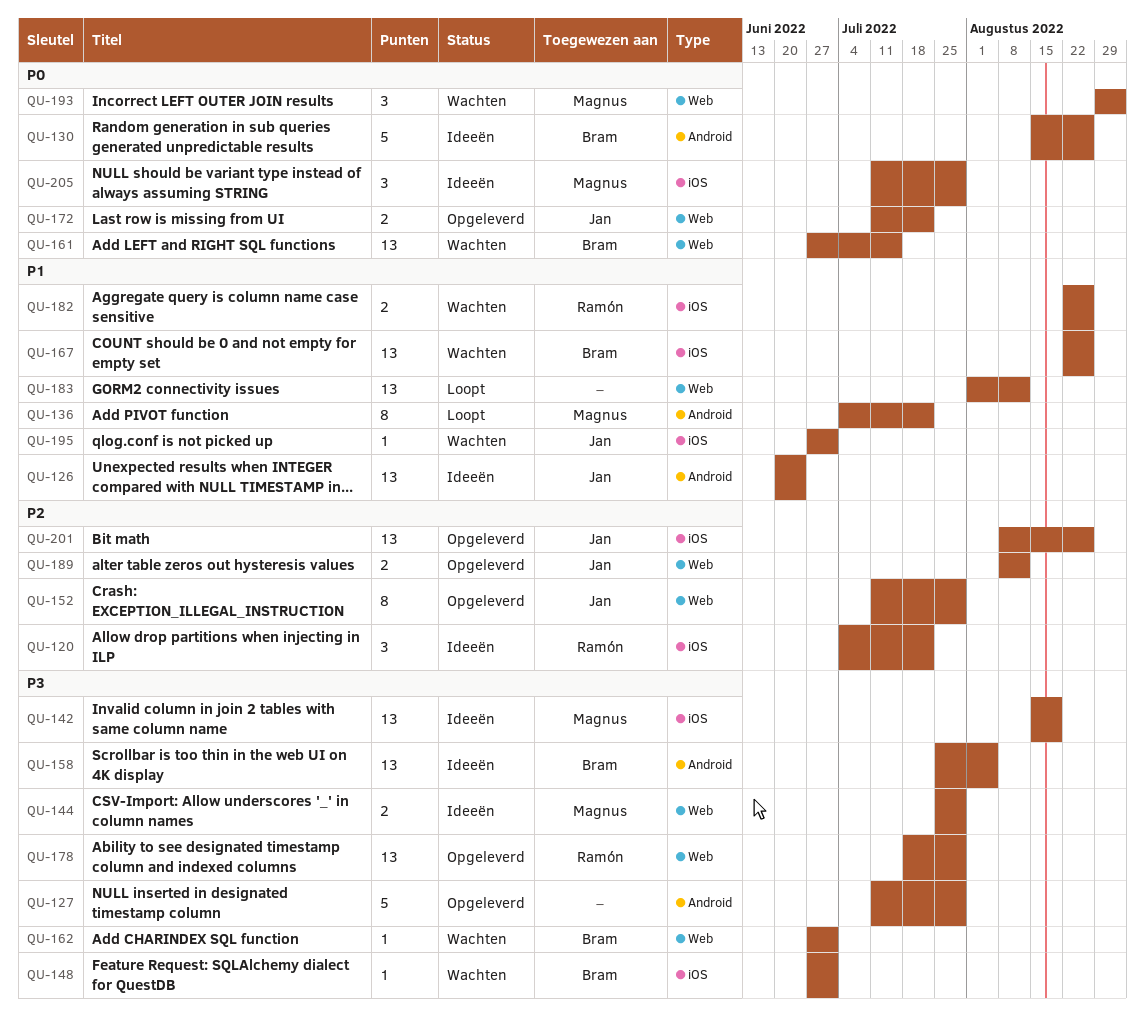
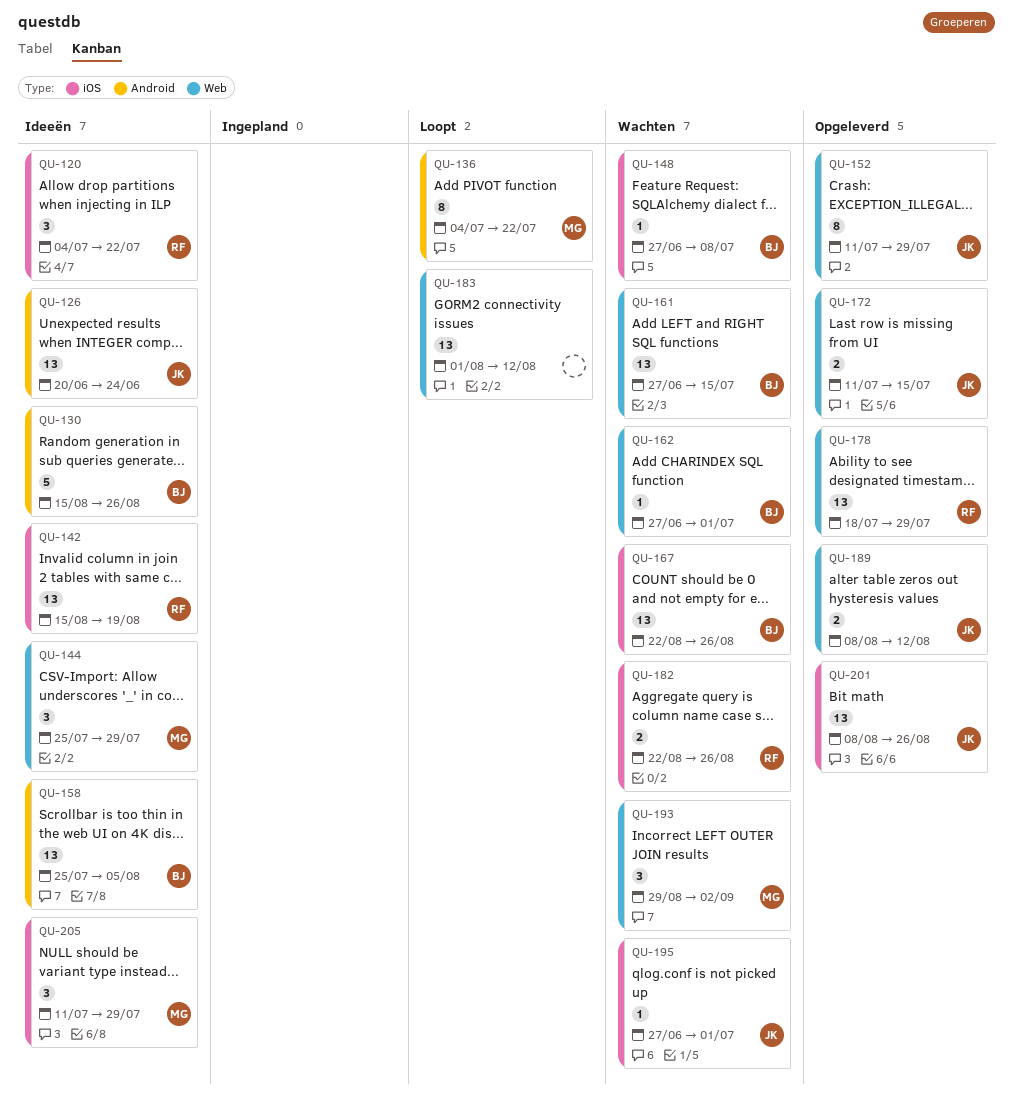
QU-127: present -> none
QU-142, owner: Magnus -> Ramón
QU-144, estimate: 2 -> 3
QU-148, due: Jul 1 -> Jul 8
QU-172, due: Jul 22 -> Jul 15

